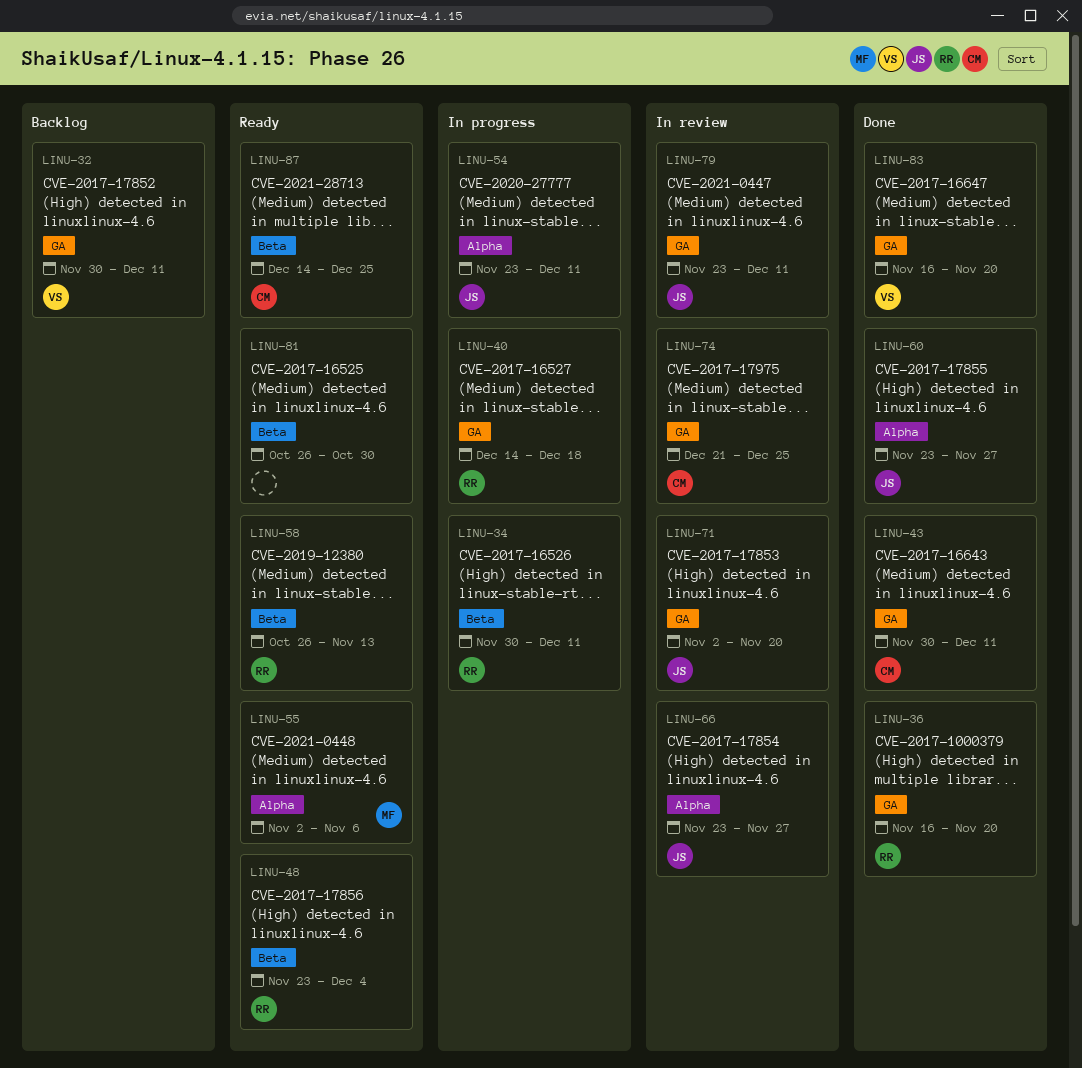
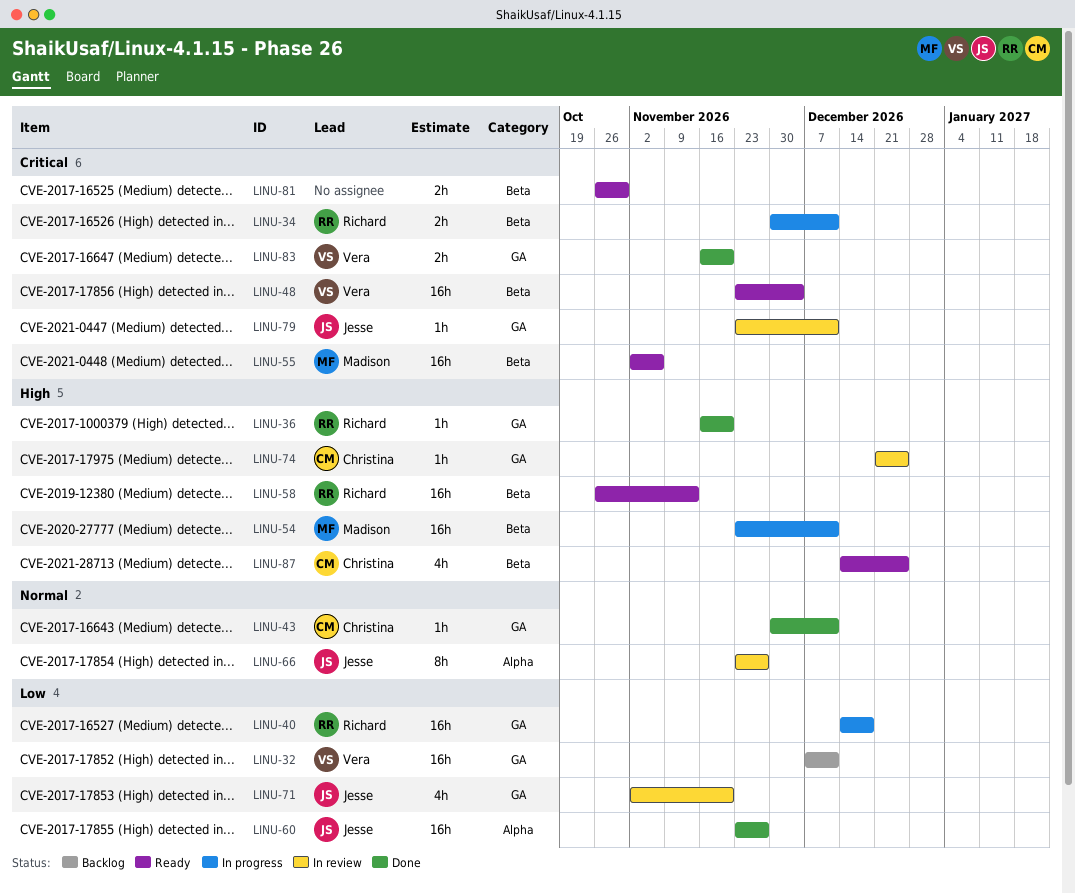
LINU-32, start: Nov 30 -> Dec 7
LINU-48, owner: Richard -> Vera
LINU-54, owner: Jesse -> Madison
LINU-54, label: Alpha -> Beta
LINU-55, label: Alpha -> Beta

